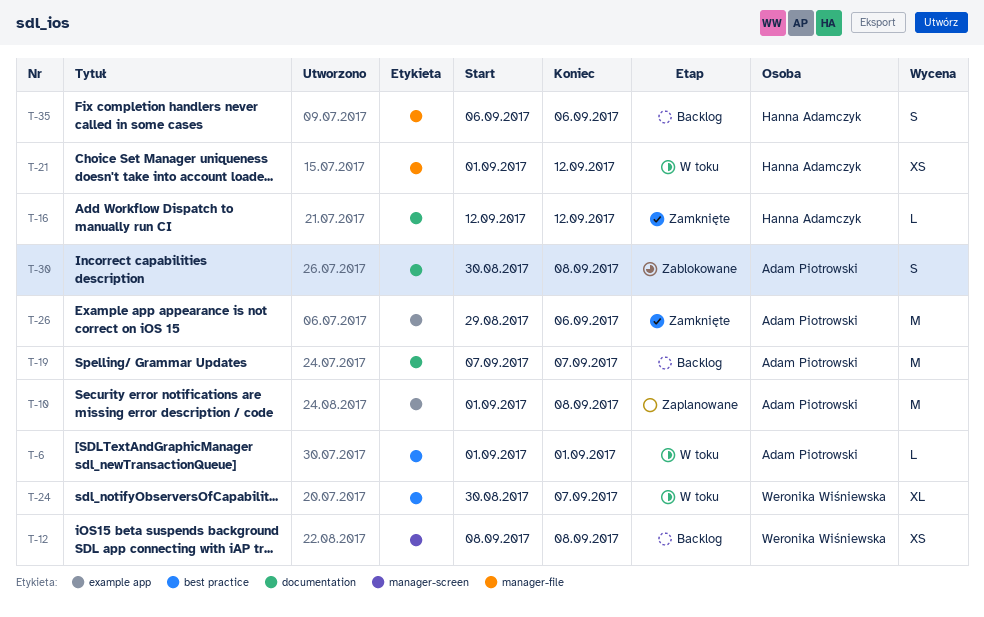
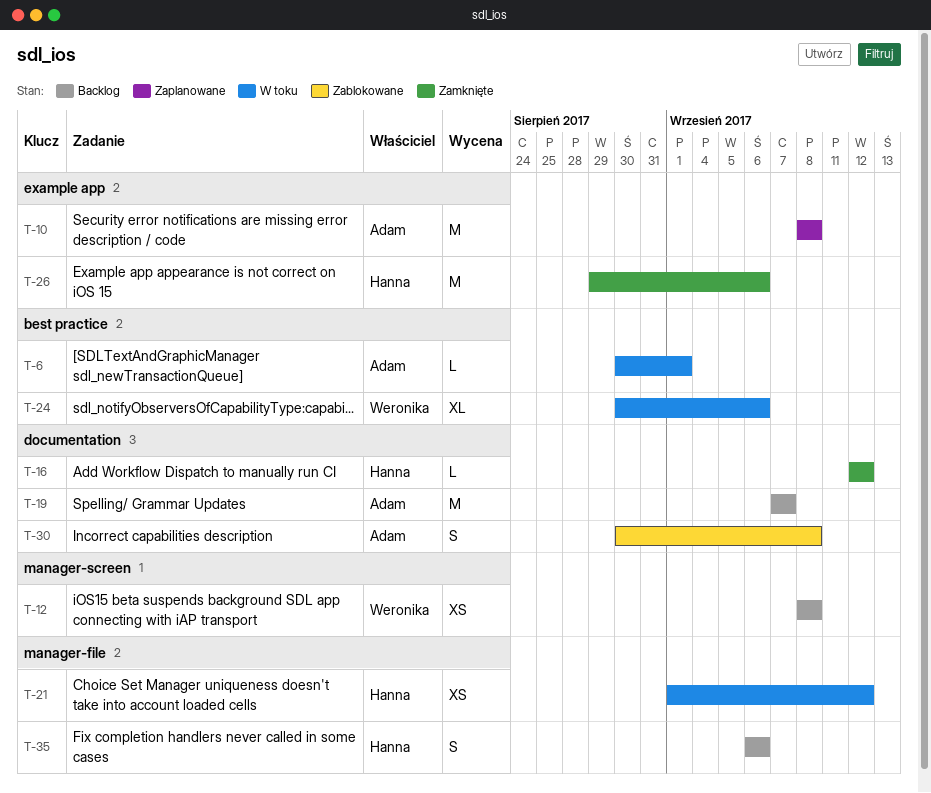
T-6, start: Sep 1 -> Aug 30
T-10, start: Sep 1 -> Sep 8
T-24, due: Sep 7 -> Sep 6
T-26, owner: Adam Piotrowski -> Hanna Adamczyk

